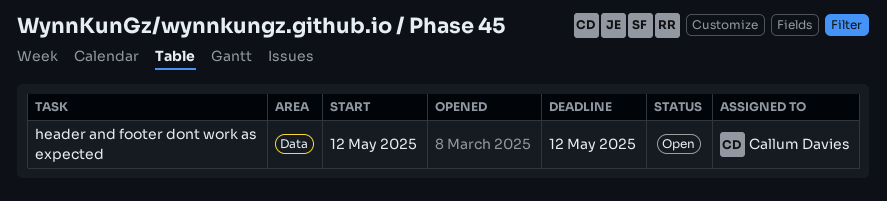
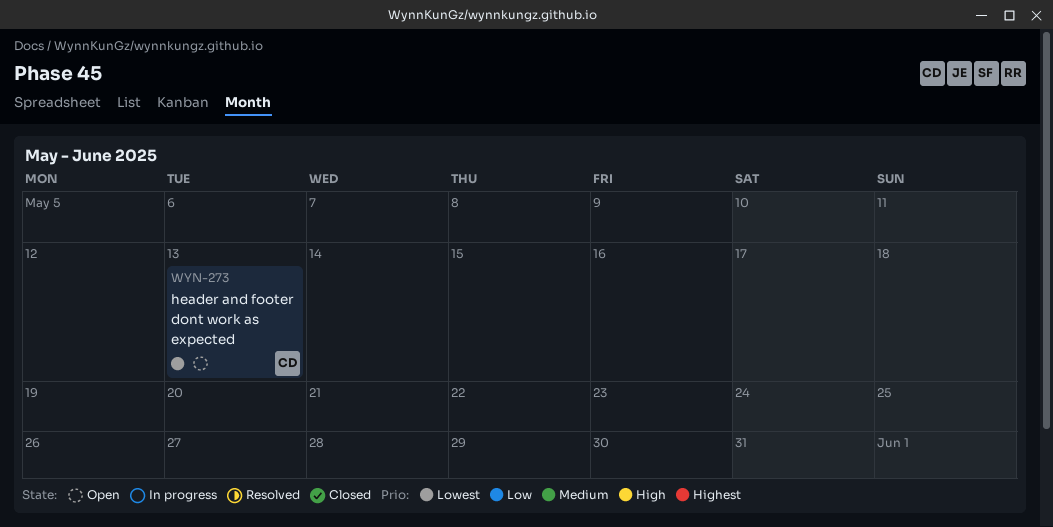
header and footer dont work as expected, due: May 12 -> May 13

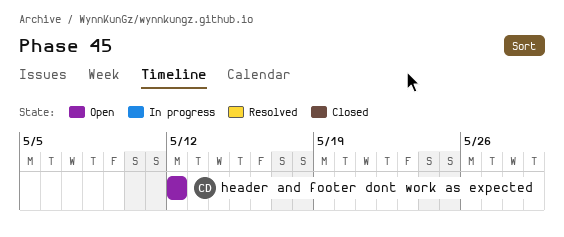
header and footer dont work as expected, due: May 13 -> May 12

